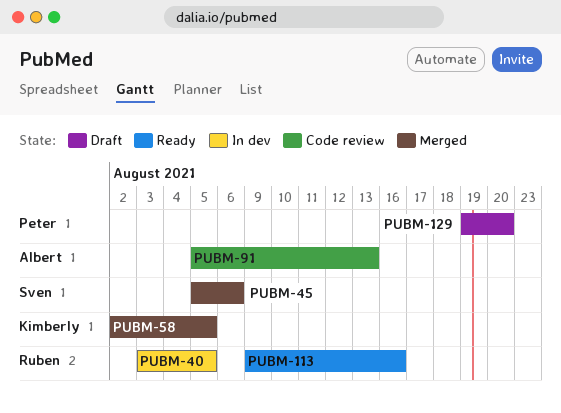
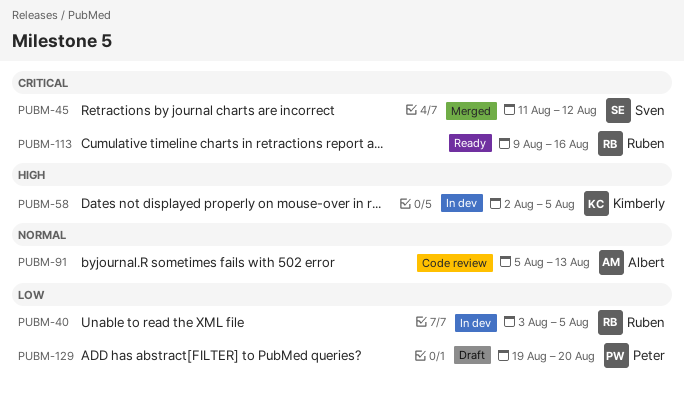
PUBM-45, start: Aug 5 -> Aug 11
PUBM-45, due: Aug 6 -> Aug 12
PUBM-58, status: Merged -> In dev

